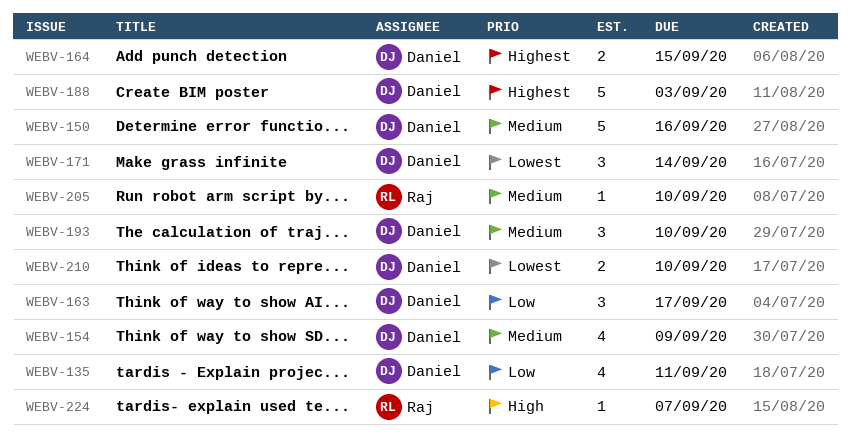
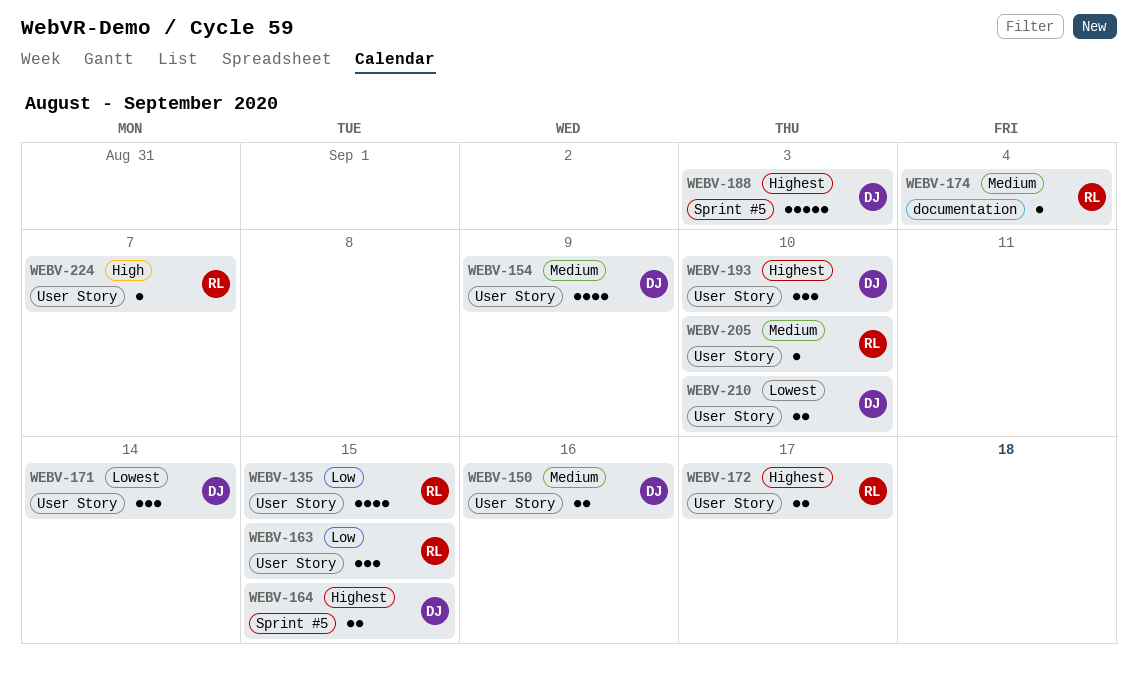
WEBV-135, owner: Daniel -> Raj
WEBV-135, due: Sep 11 -> Sep 15
WEBV-150, estimate: 5 -> 2
WEBV-163, owner: Daniel -> Raj
WEBV-163, due: Sep 17 -> Sep 15
WEBV-172: none -> present
WEBV-174: none -> present
WEBV-193, priority: Medium -> Highest

